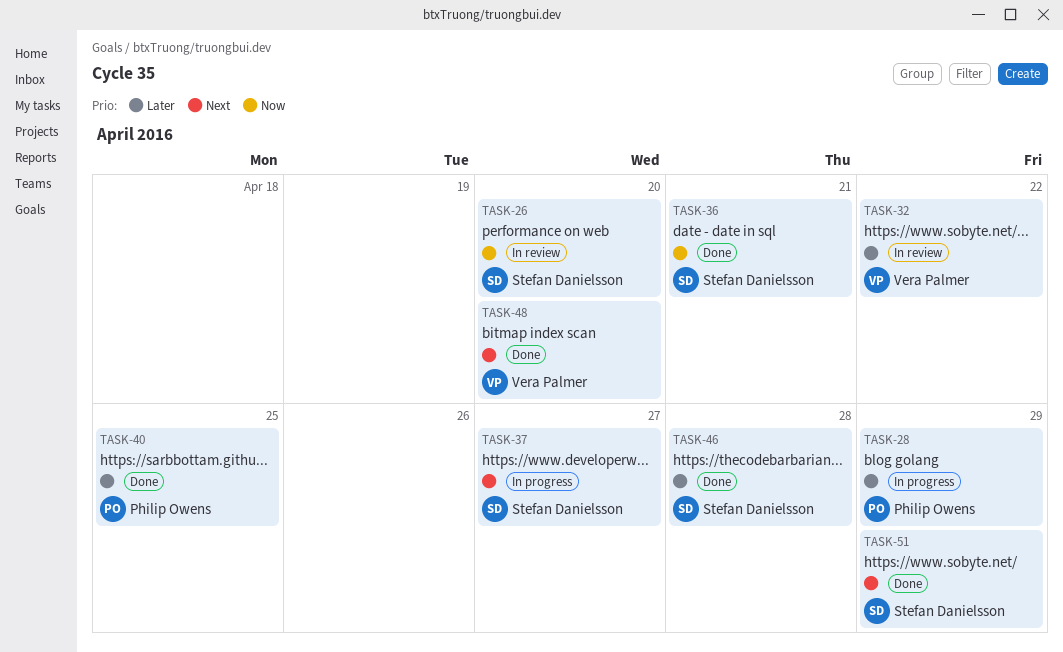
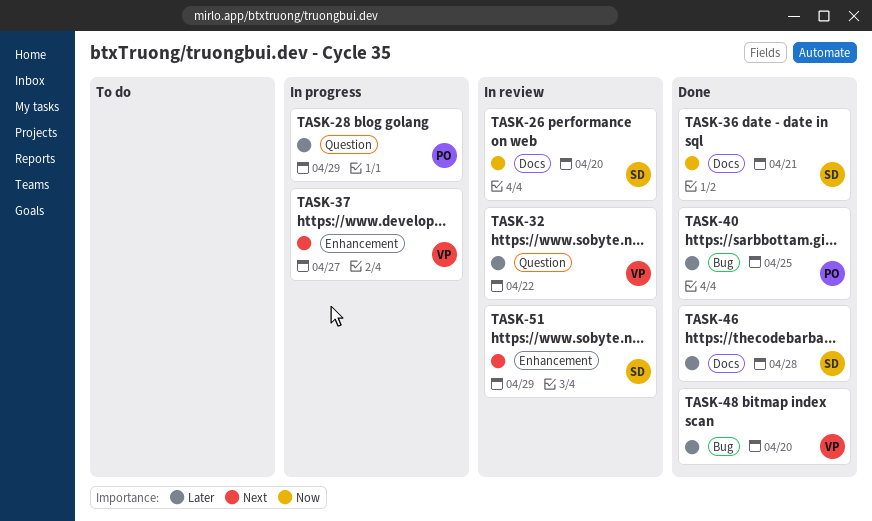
TASK-37, owner: Stefan Danielsson -> Vera Palmer
TASK-48, priority: Next -> Later
TASK-51, status: Done -> In review

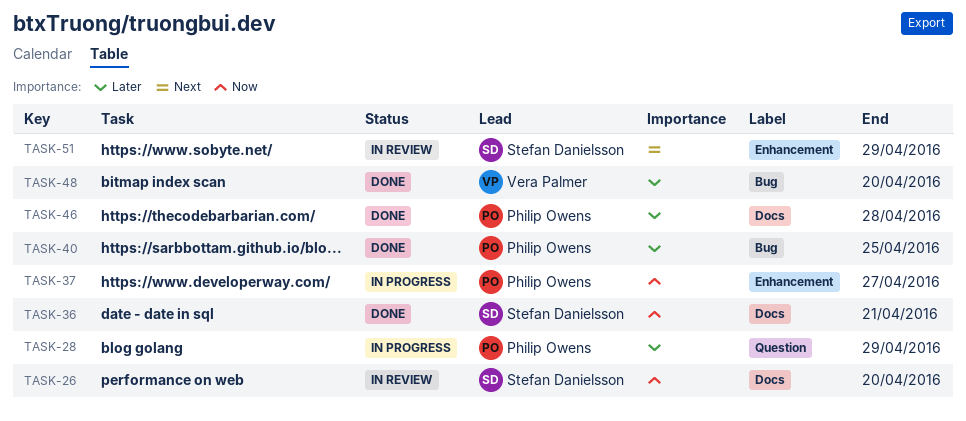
TASK-32: present -> none
TASK-37, owner: Vera Palmer -> Philip Owens
TASK-37, priority: Next -> Now
TASK-46, owner: Stefan Danielsson -> Philip Owens

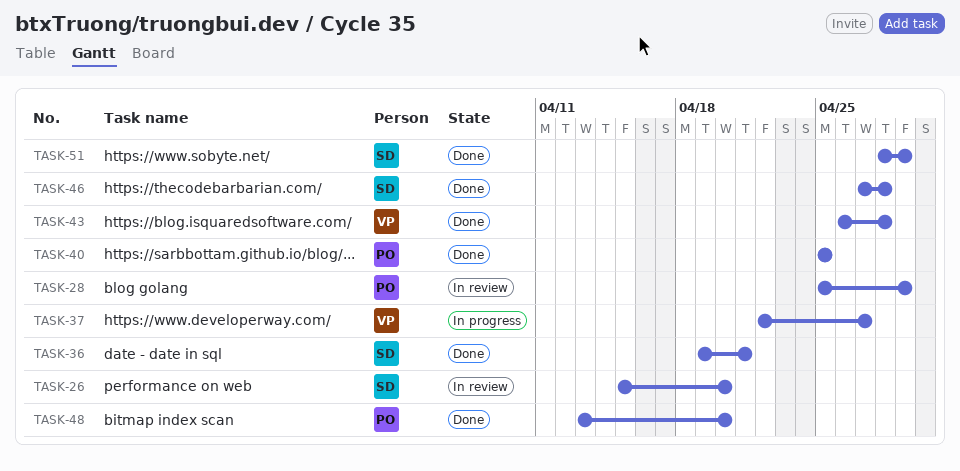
TASK-28, status: In progress -> In review
TASK-37, owner: Philip Owens -> Vera Palmer
TASK-43: none -> present
TASK-46, owner: Philip Owens -> Stefan Danielsson
TASK-48, owner: Vera Palmer -> Philip Owens
TASK-51, status: In review -> Done

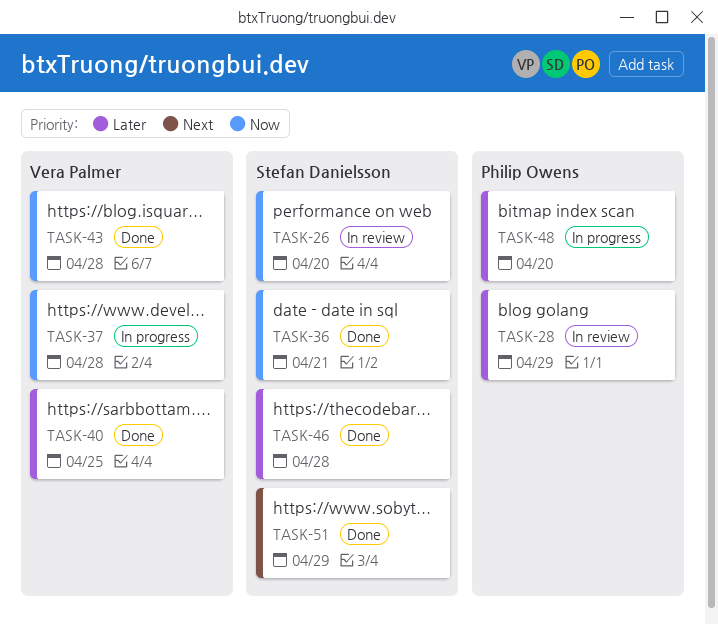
TASK-37, due: Apr 27 -> Apr 28
TASK-40, owner: Philip Owens -> Vera Palmer
TASK-48, status: Done -> In progress

